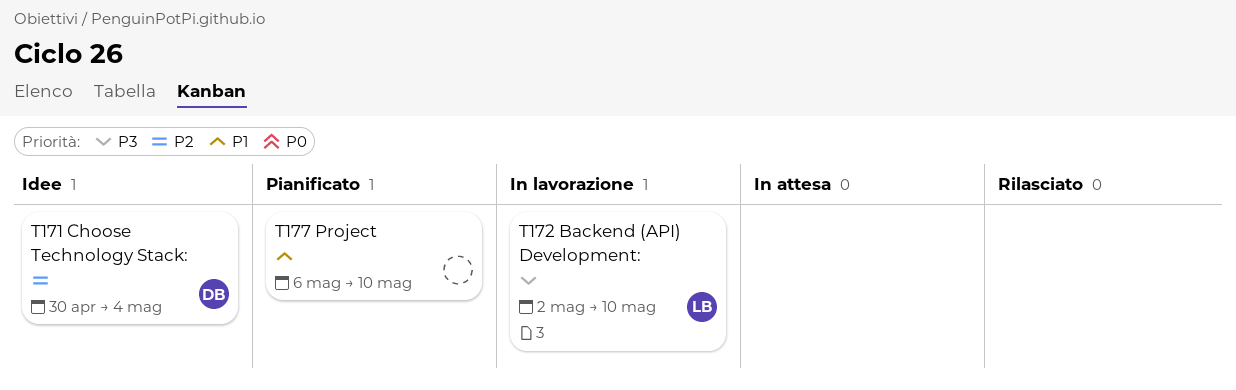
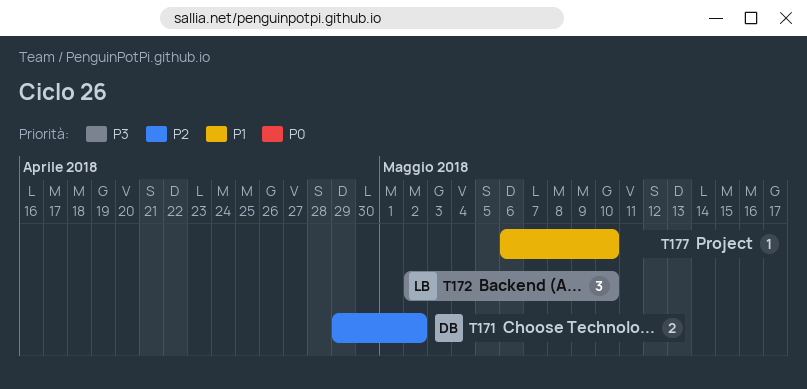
T171, start: Apr 30 -> Apr 29
T171, due: May 4 -> May 2

